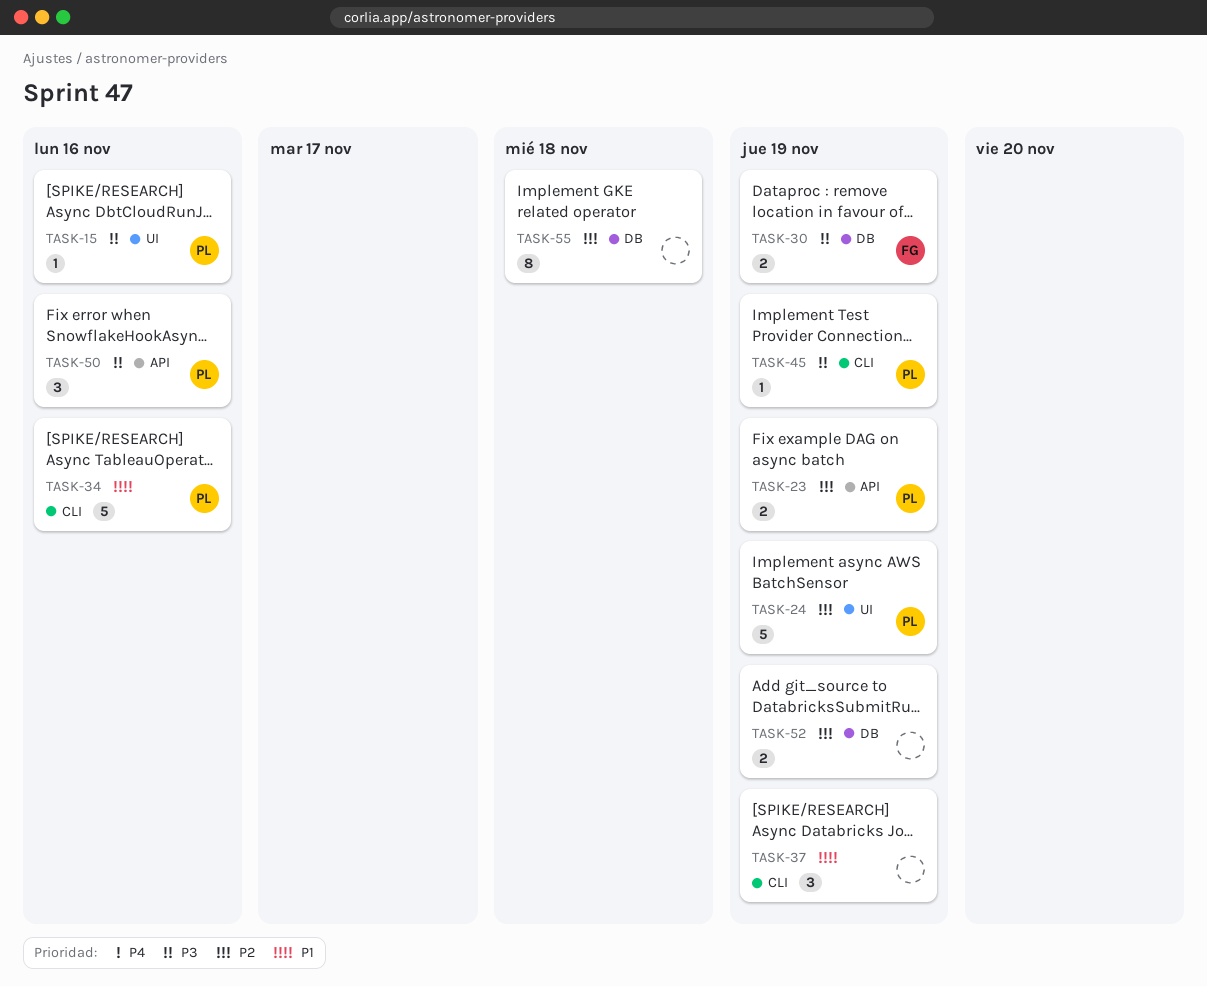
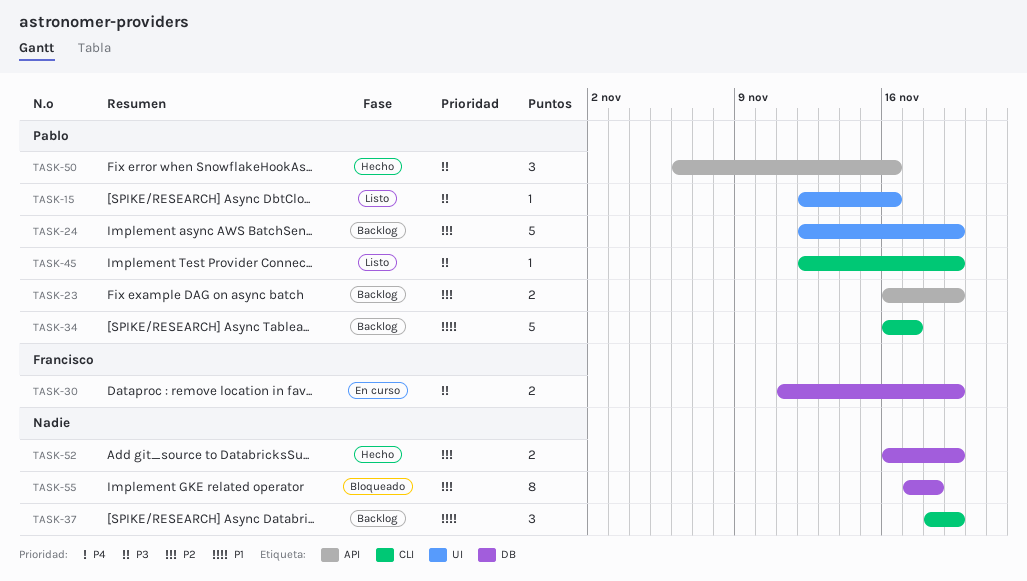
TASK-34, due: Nov 16 -> Nov 17

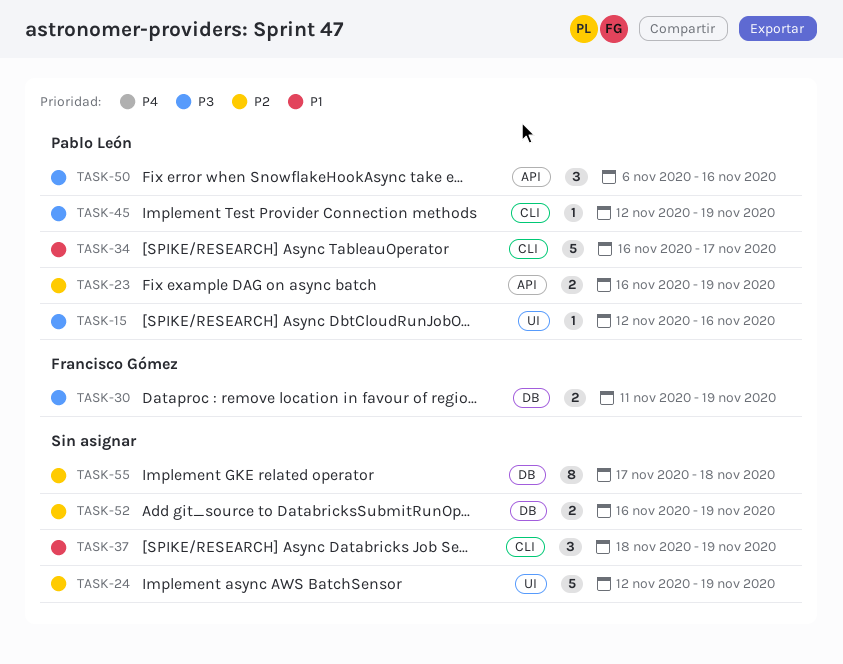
TASK-24, owner: Pablo León -> none

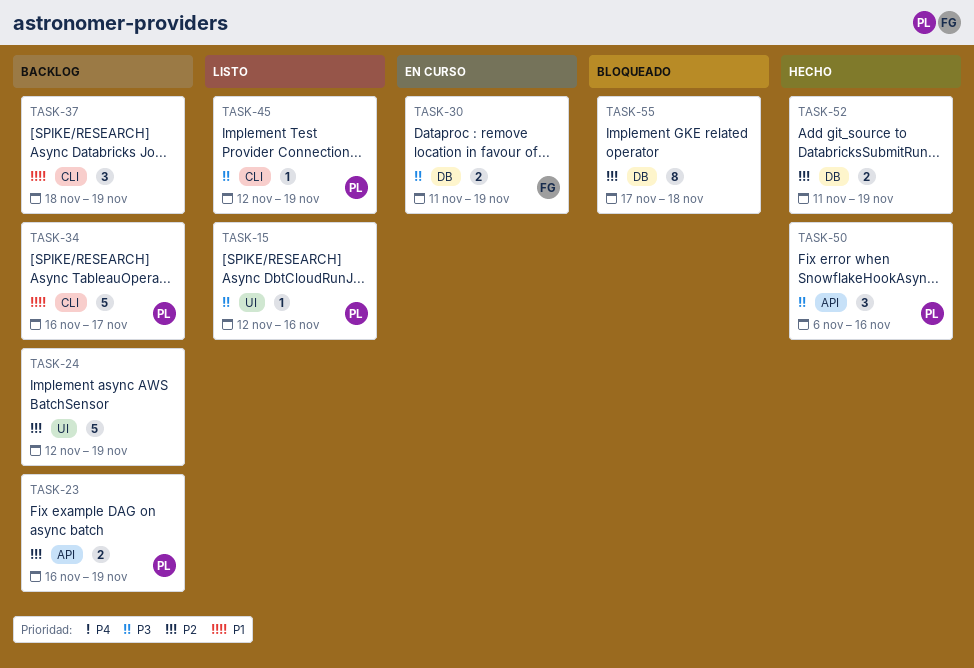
TASK-52, start: Nov 16 -> Nov 11

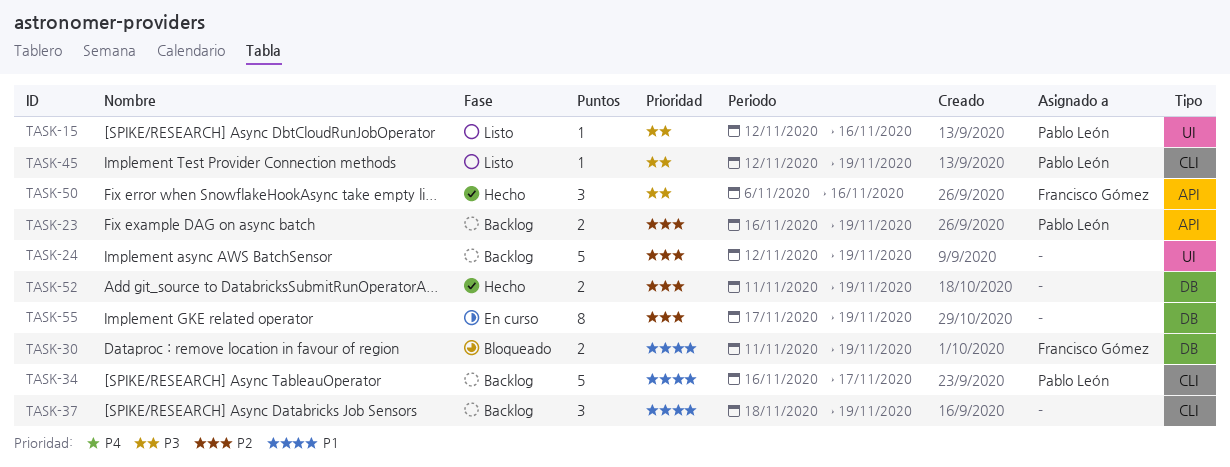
TASK-30, status: En curso -> Bloqueado
TASK-30, priority: P3 -> P1
TASK-50, owner: Pablo León -> Francisco Gómez
TASK-55, status: Bloqueado -> En curso
TASK-55, due: Nov 18 -> Nov 19

